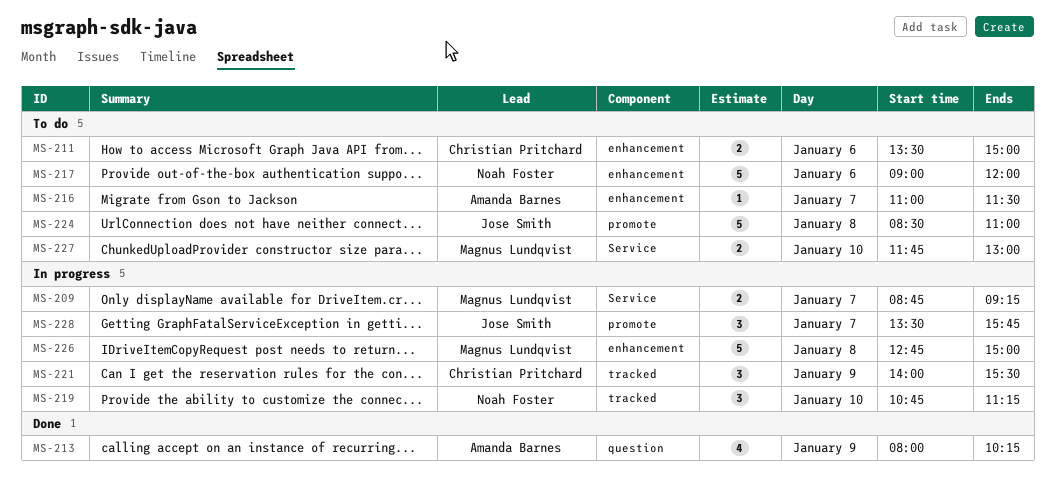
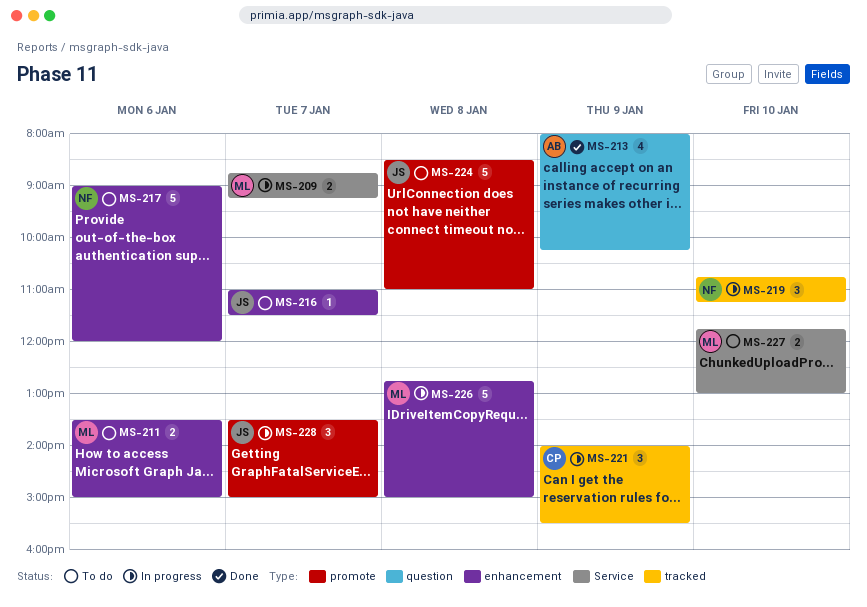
MS-211, owner: Christian Pritchard -> Magnus Lundqvist
MS-216, owner: Amanda Barnes -> Jose Smith
MS-228, ends: 15:45 -> 15:00

